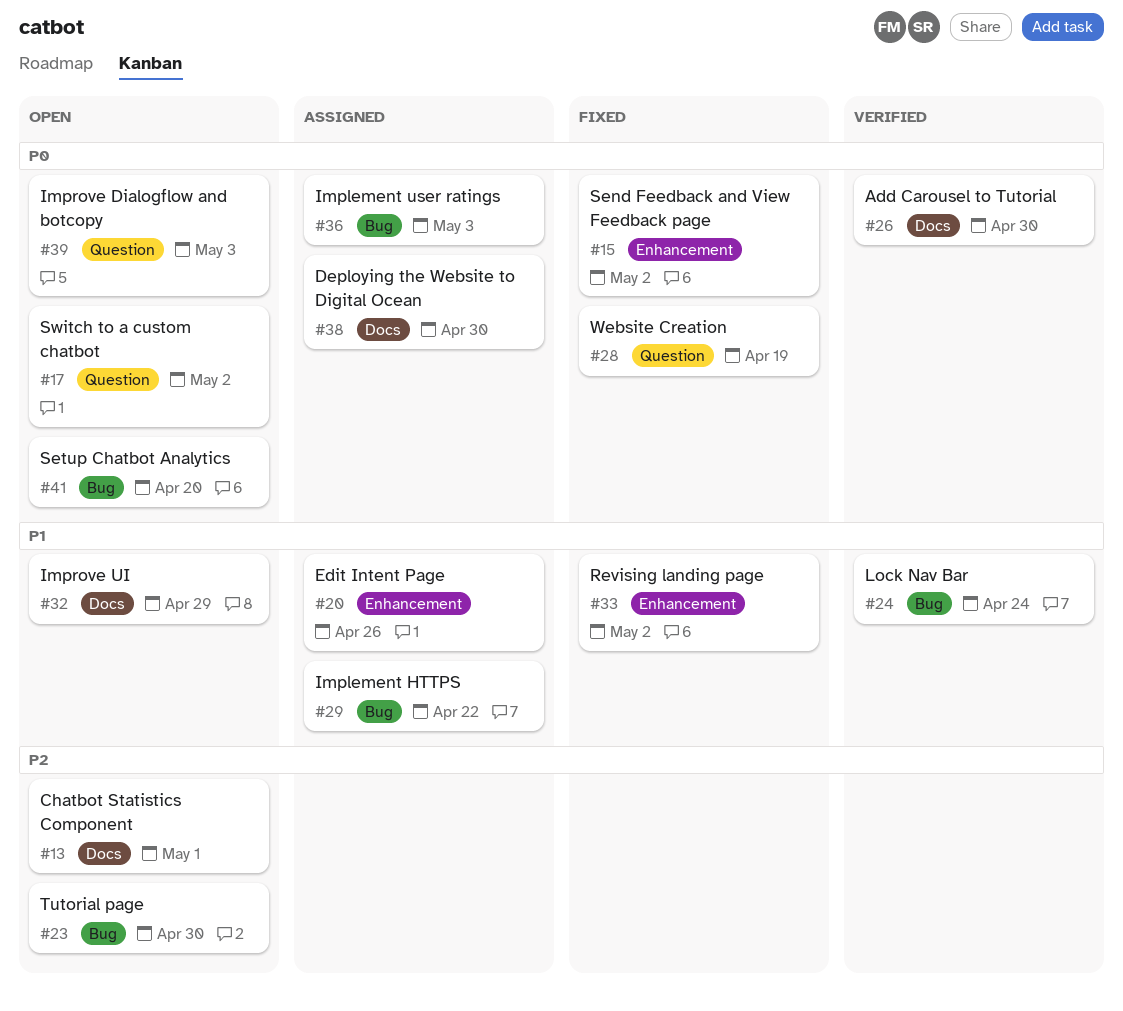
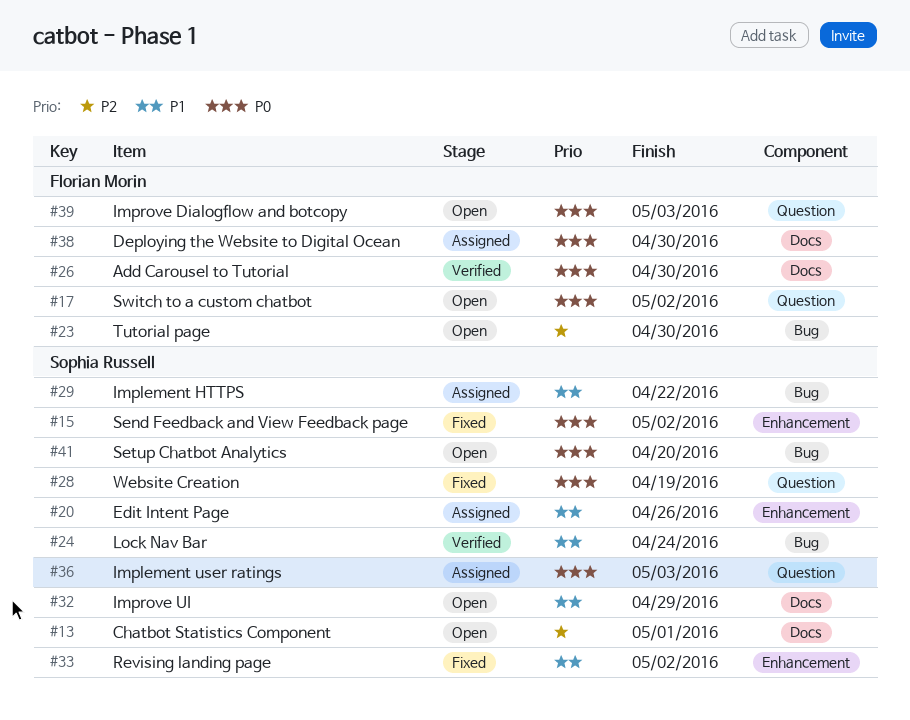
#36, label: Bug -> Question

